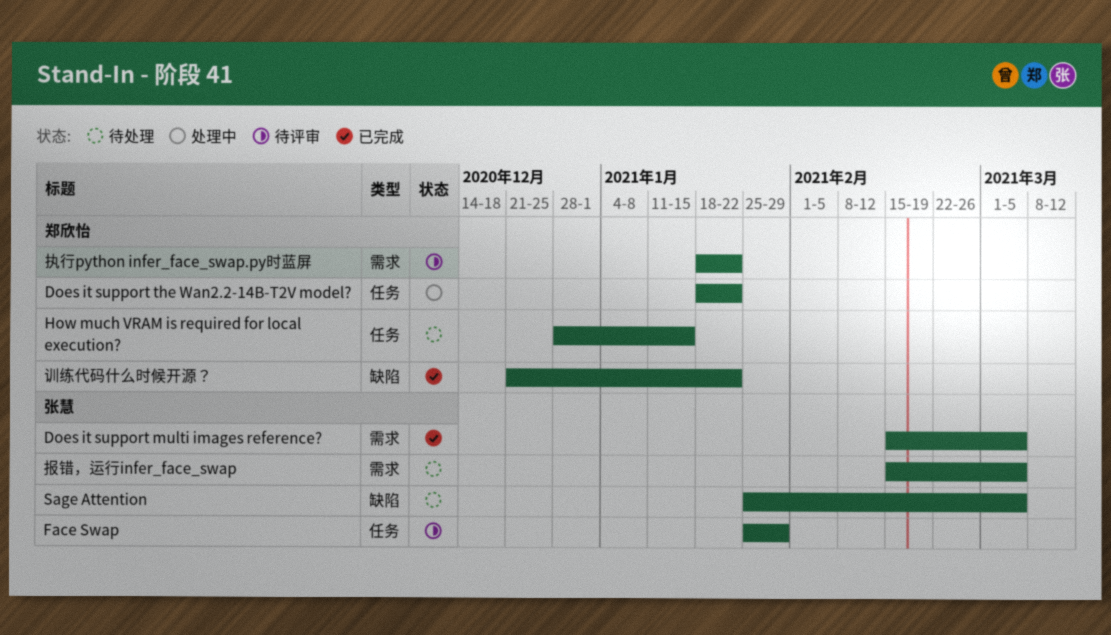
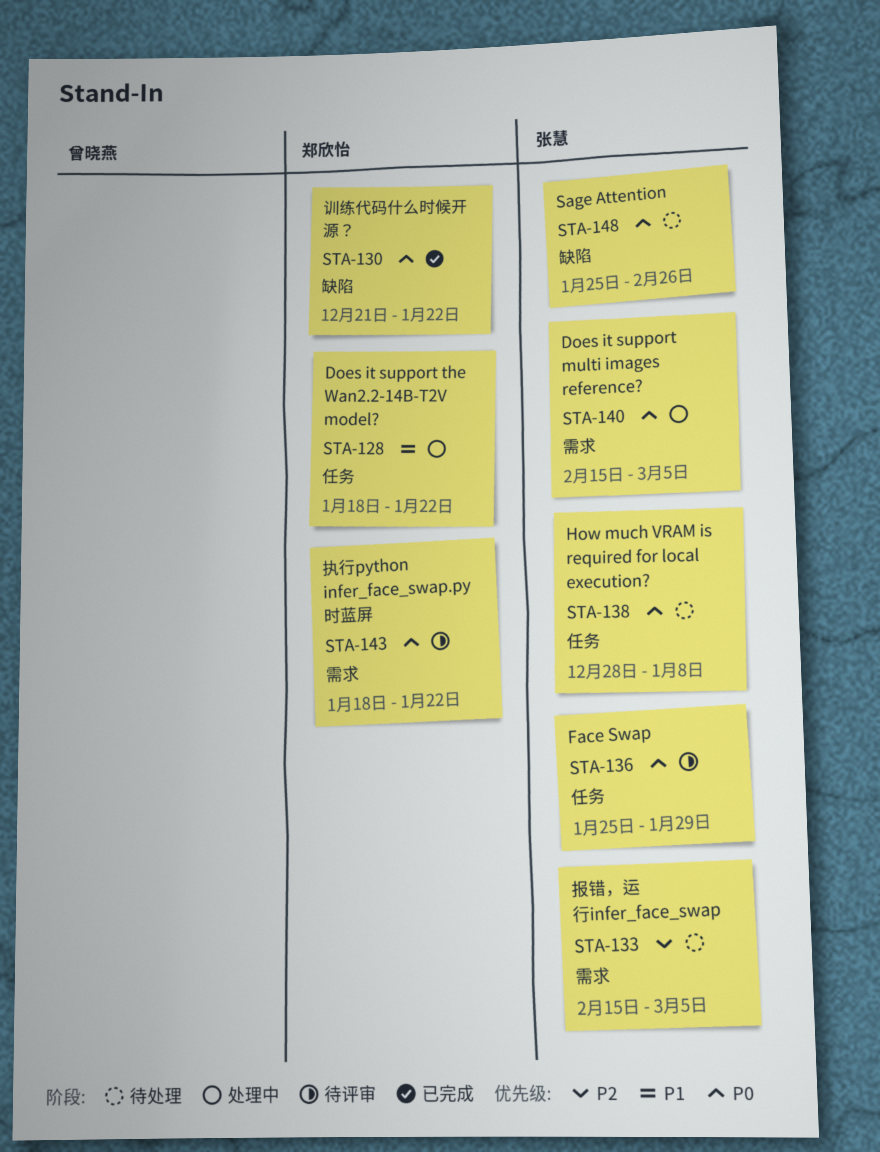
Does it support multi images reference?, status: 已完成 -> 处理中
How much VRAM is required for local execution?, owner: 郑欣怡 -> 张慧
How much VRAM is required for local execution?, due: Jan 15 -> Jan 8
Sage Attention, due: Mar 5 -> Feb 26

